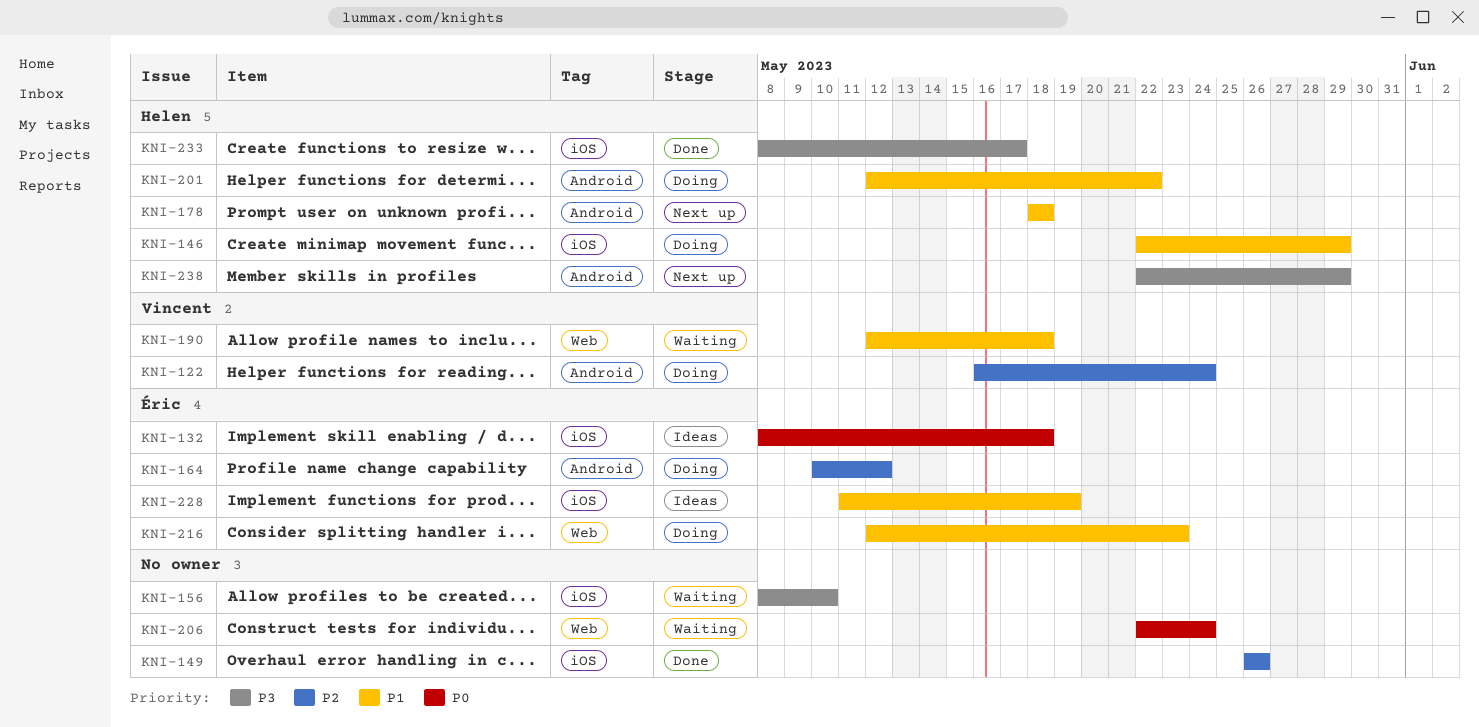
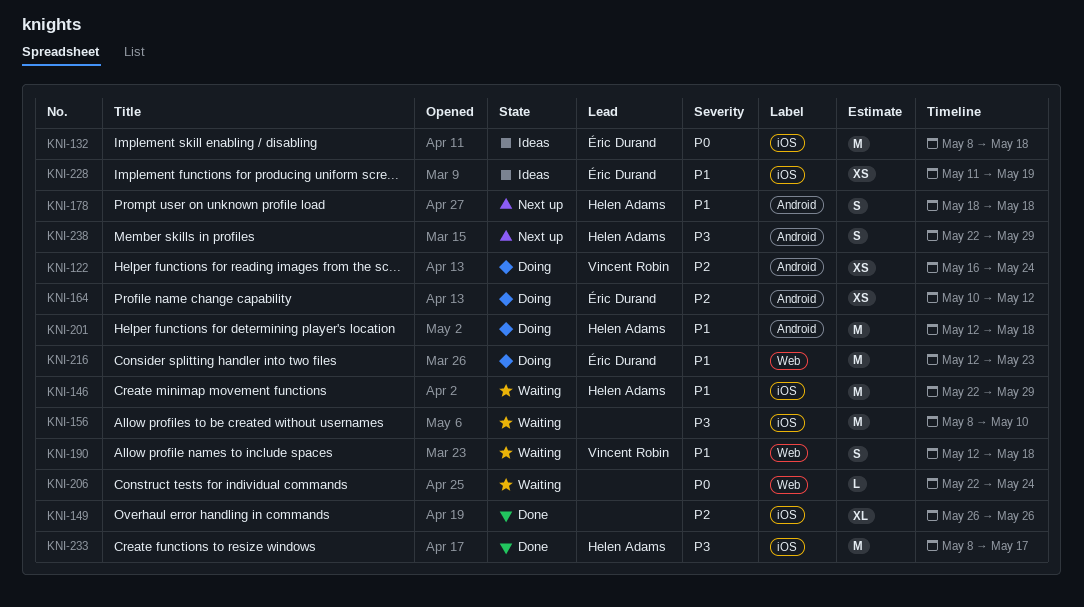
KNI-146, status: Doing -> Waiting
KNI-201, due: May 22 -> May 18

